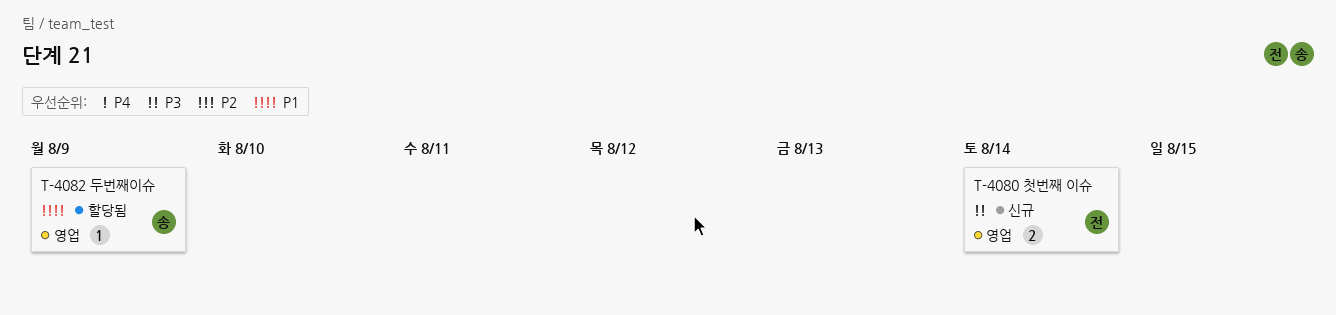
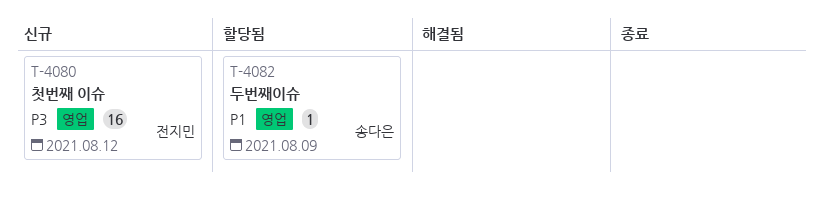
T-4080, estimate: 2 -> 16
T-4080, due: Aug 14 -> Aug 12

